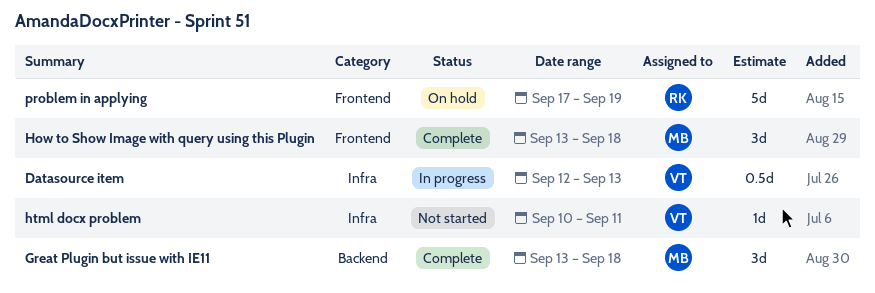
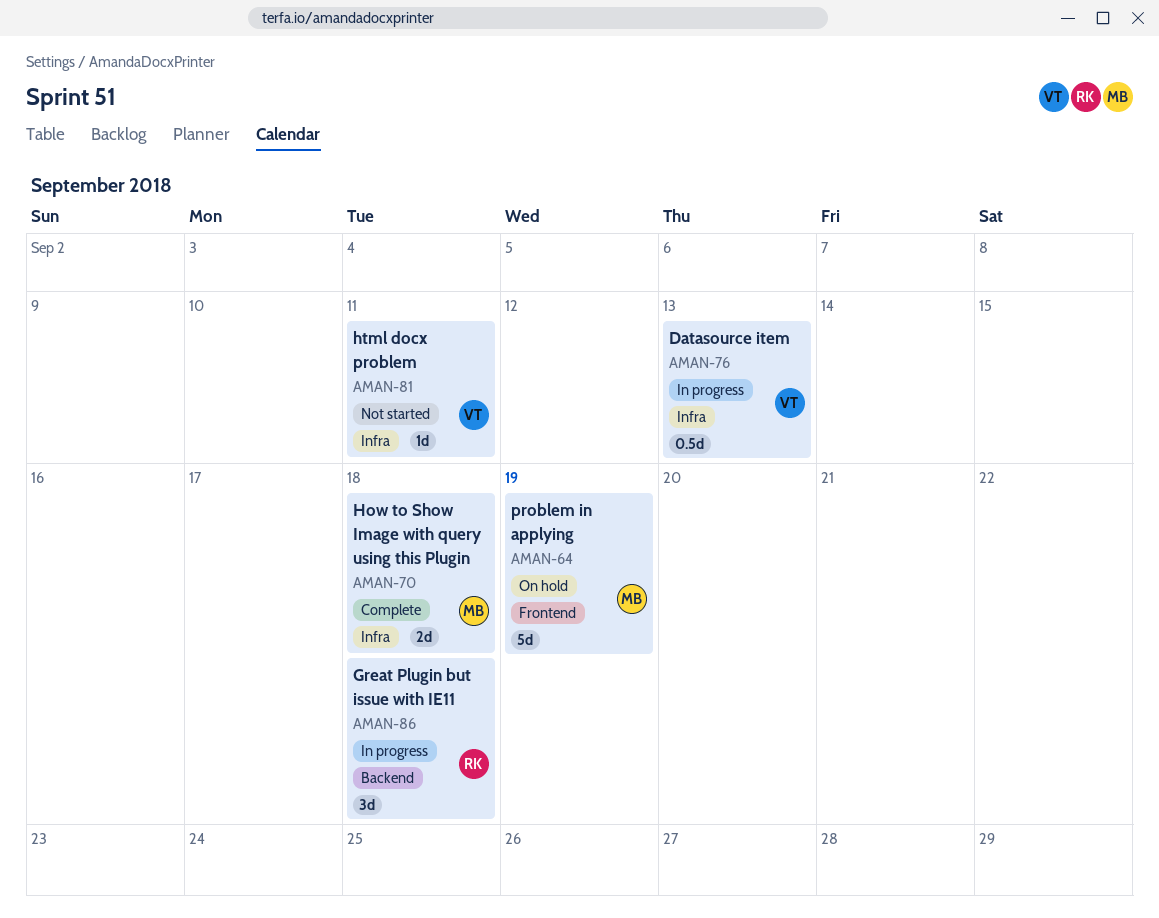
Great Plugin but issue with IE11, status: Complete -> In progress
Great Plugin but issue with IE11, owner: MB -> RK
How to Show Image with query using this Plugin, label: Frontend -> Infra
How to Show Image with query using this Plugin, estimate: 3d -> 2d
problem in applying, owner: RK -> MB

